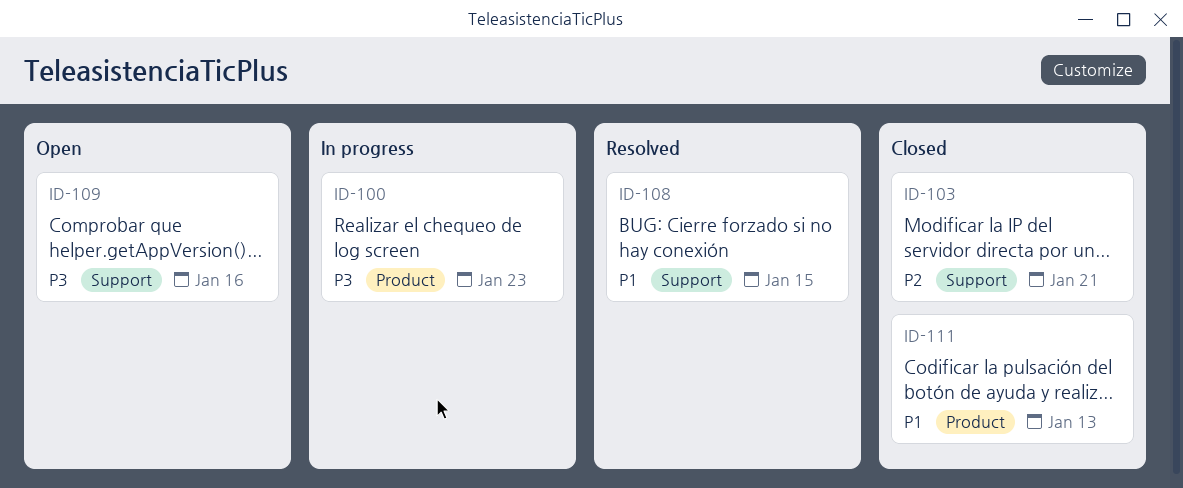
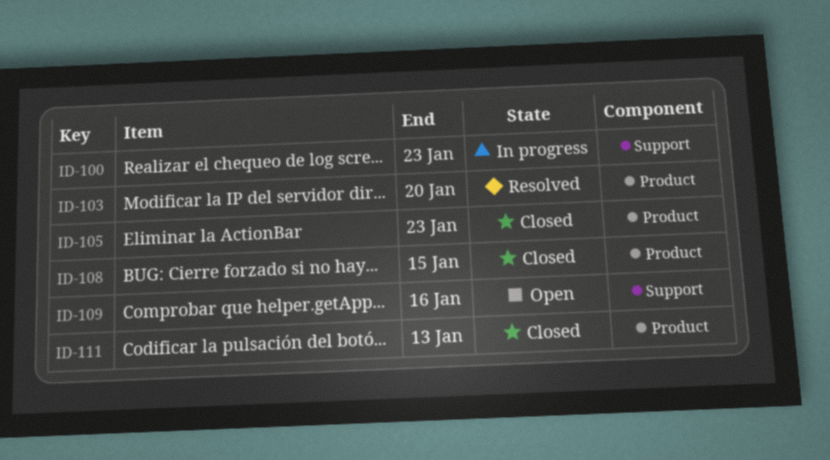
ID-100, label: Product -> Support
ID-103, status: Closed -> Resolved
ID-103, label: Support -> Product
ID-103, due: Jan 21 -> Jan 20
ID-105: none -> present
ID-108, status: Resolved -> Closed
ID-108, label: Support -> Product

